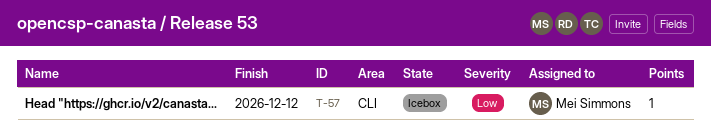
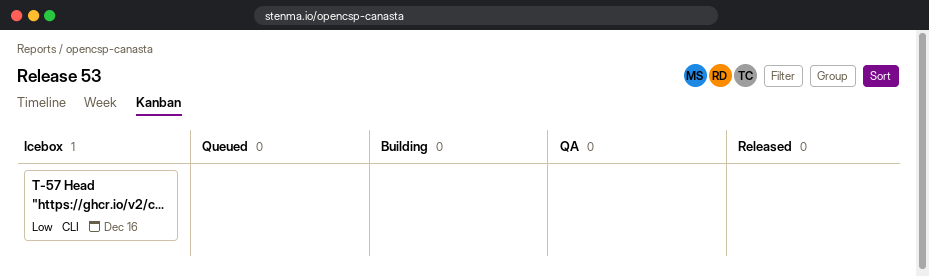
T-57, due: Dec 12 -> Dec 16

